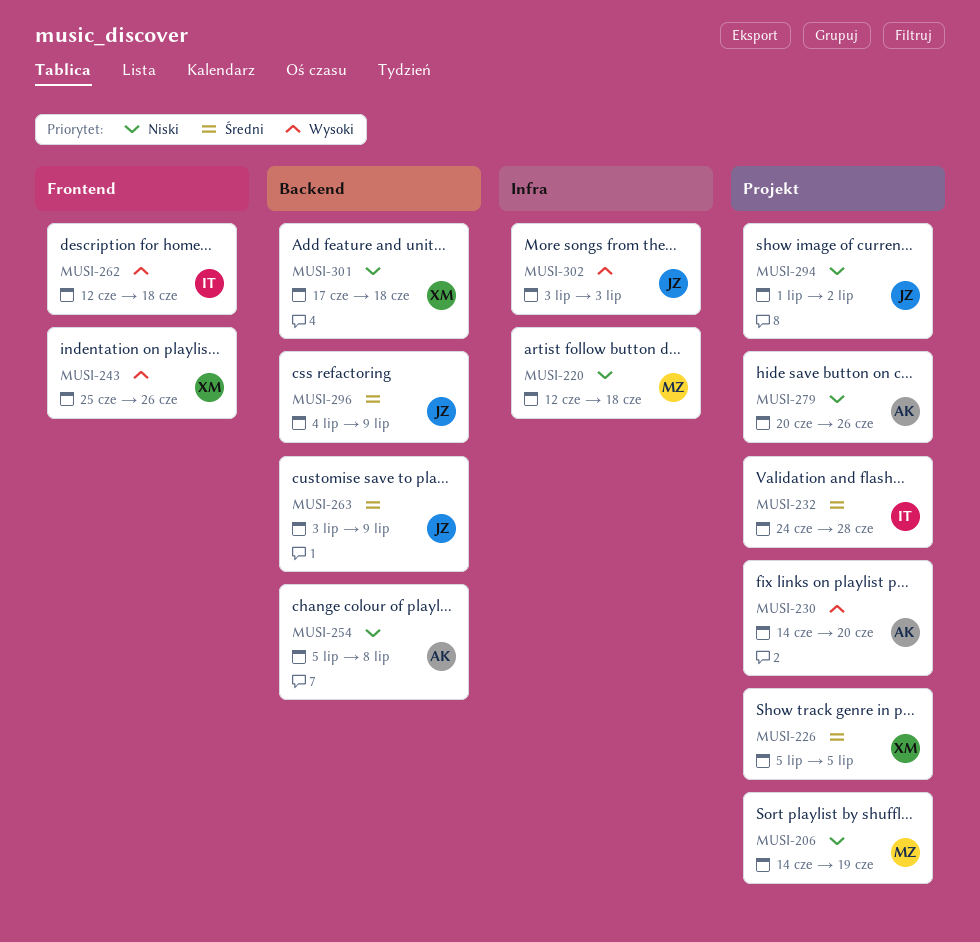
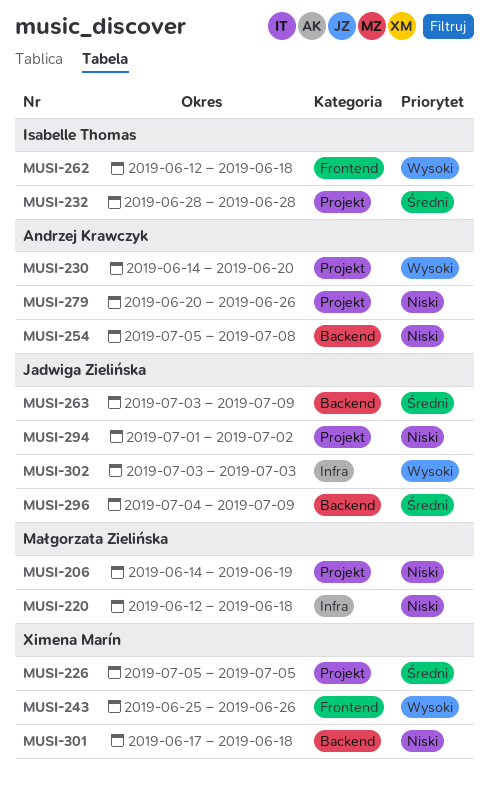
MUSI-232, start: Jun 24 -> Jun 28

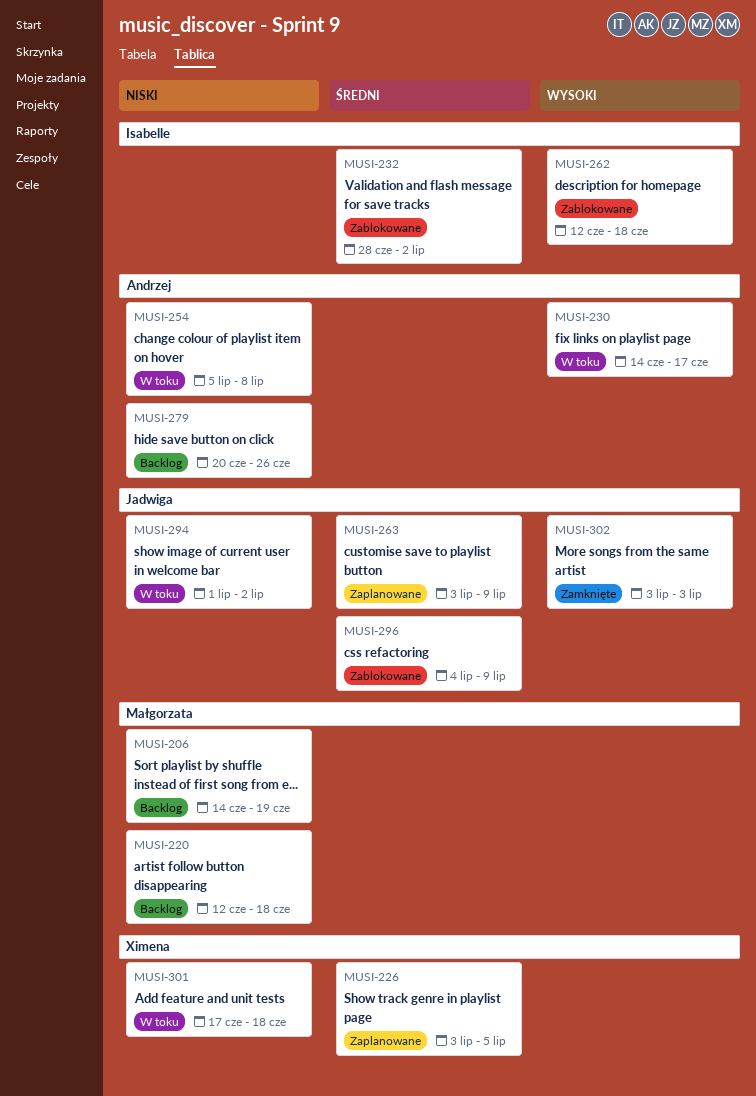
MUSI-226, start: Jul 5 -> Jul 3
MUSI-230, due: Jun 20 -> Jun 17
MUSI-232, due: Jun 28 -> Jul 2
MUSI-243: present -> none

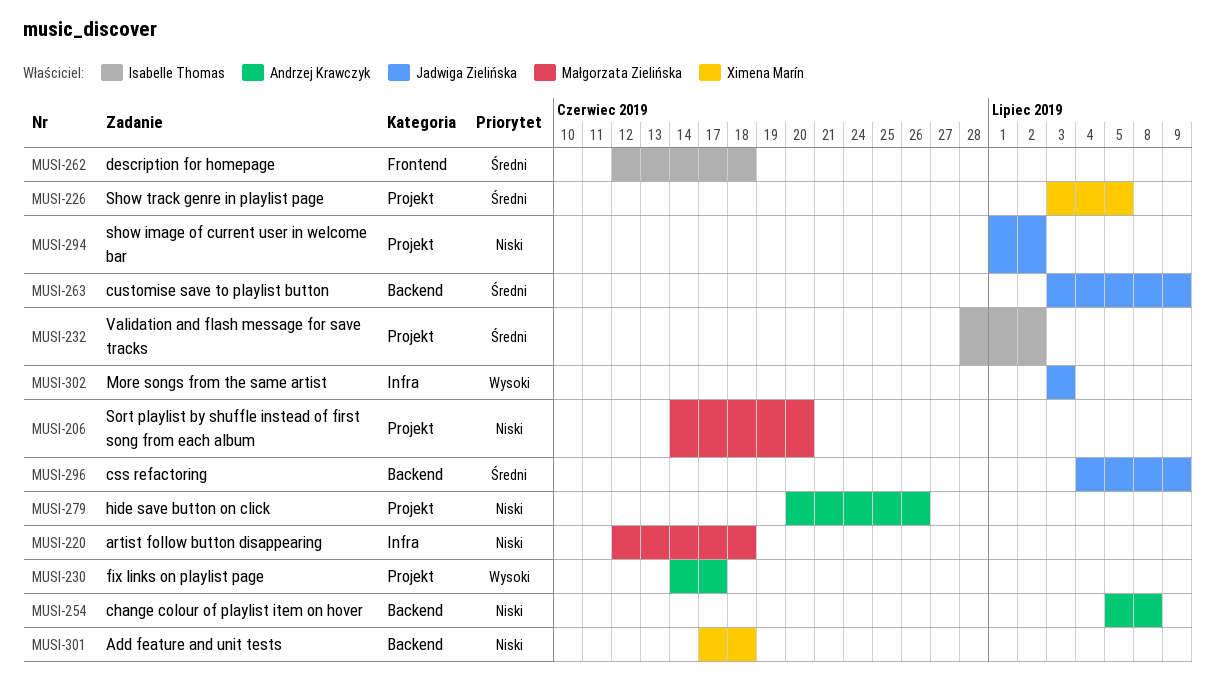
MUSI-206, due: Jun 19 -> Jun 20
MUSI-262, priority: Wysoki -> Średni

